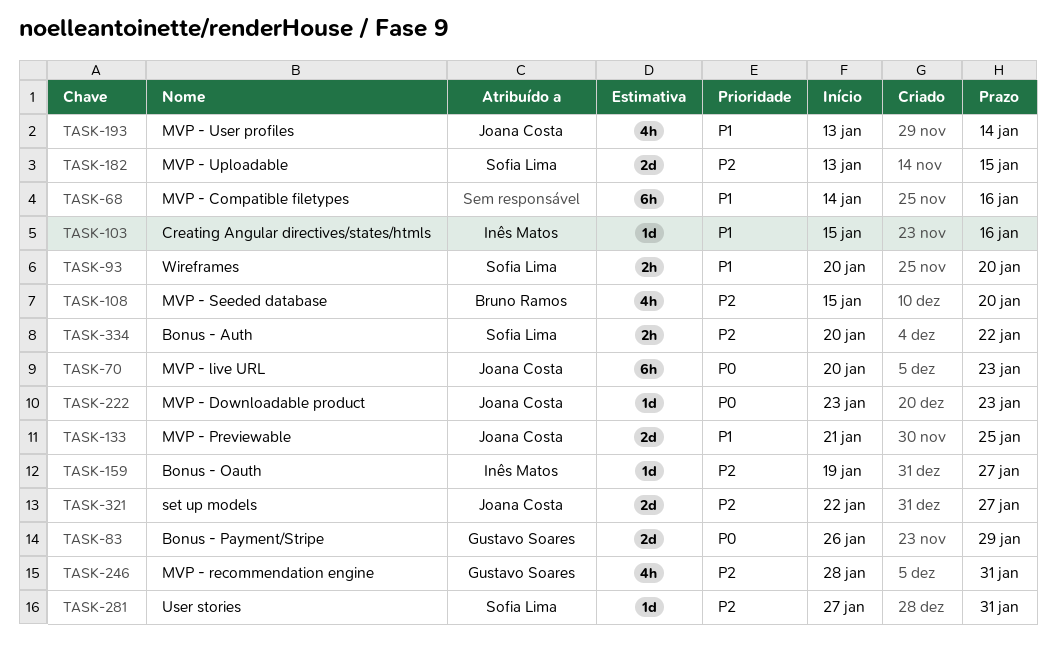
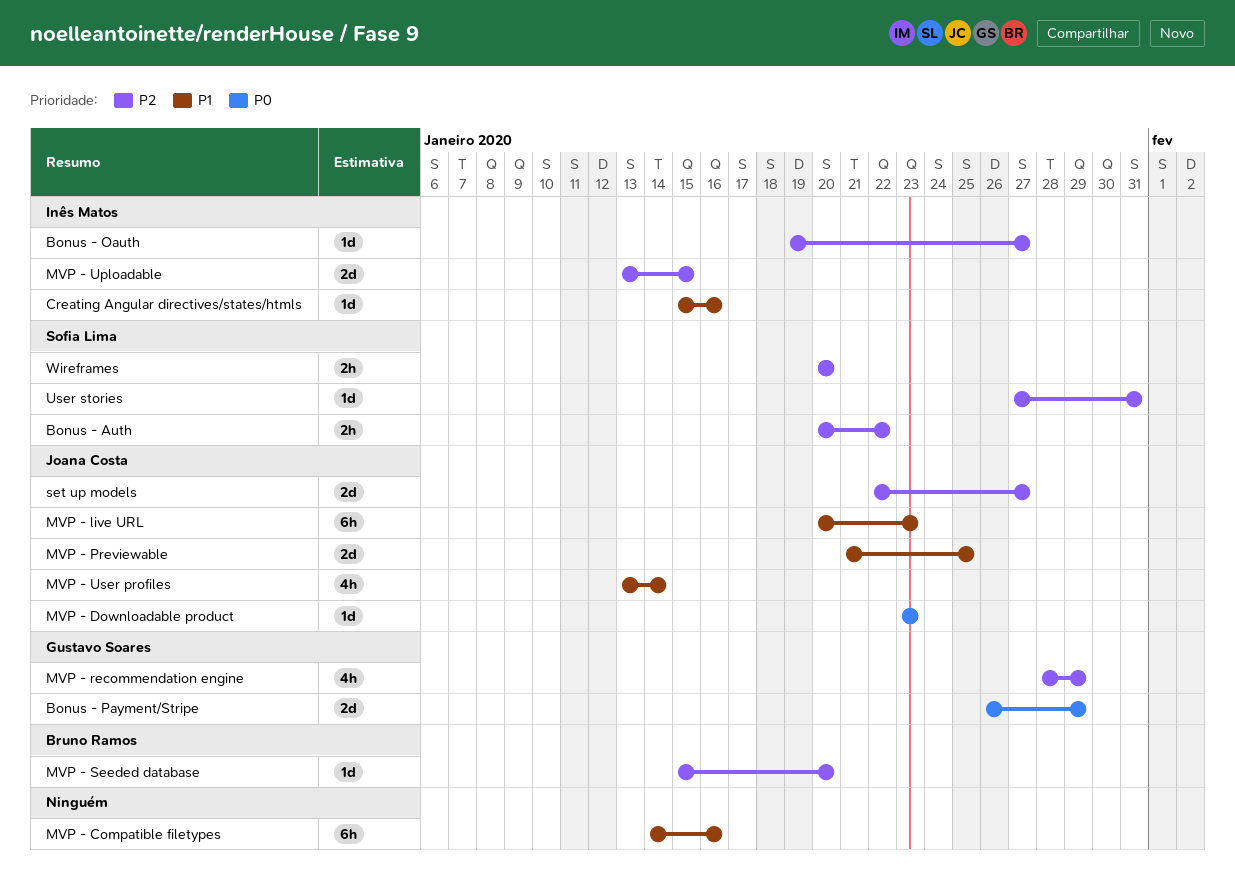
MVP - live URL, priority: P0 -> P1
MVP - recommendation engine, due: Jan 31 -> Jan 29
MVP - Seeded database, estimate: 4h -> 1d
MVP - Uploadable, owner: Sofia Lima -> Inês Matos
Wireframes, priority: P1 -> P2

